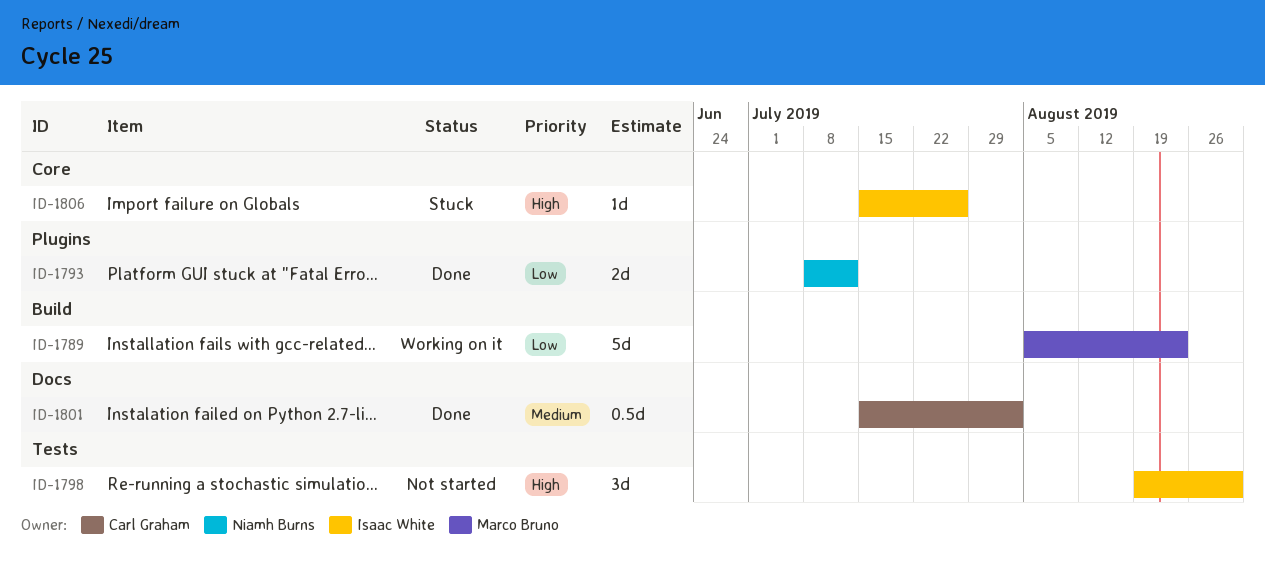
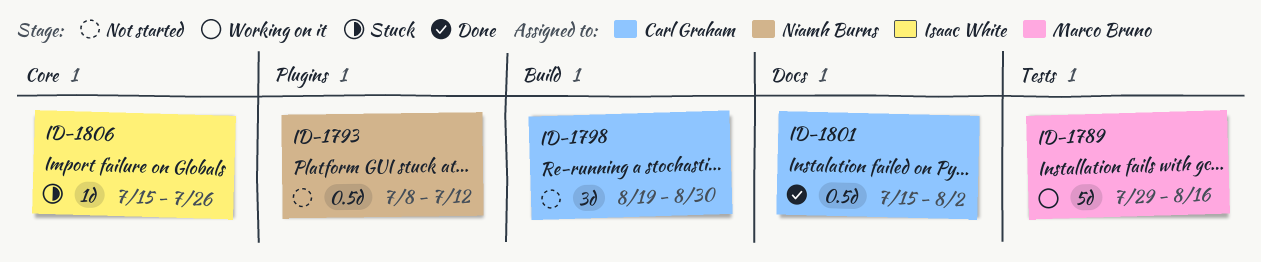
ID-1789, label: Build -> Tests
ID-1789, start: Aug 5 -> Jul 29
ID-1789, due: Aug 23 -> Aug 16
ID-1793, status: Done -> Not started
ID-1793, estimate: 2d -> 0.5d
ID-1798, owner: Isaac White -> Carl Graham
ID-1798, label: Tests -> Build

